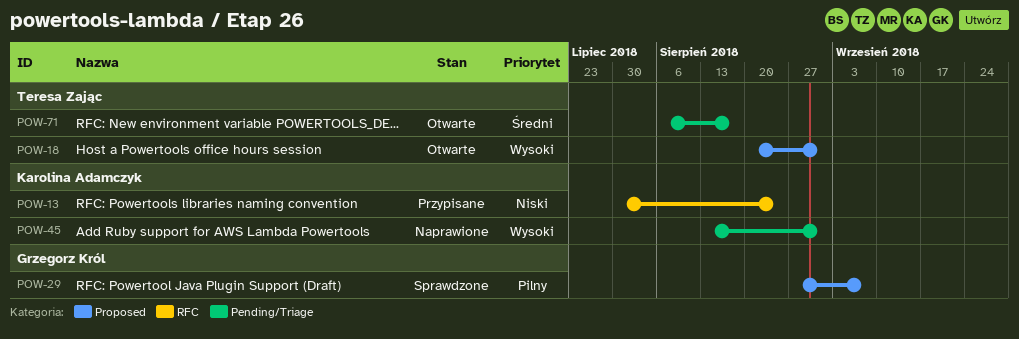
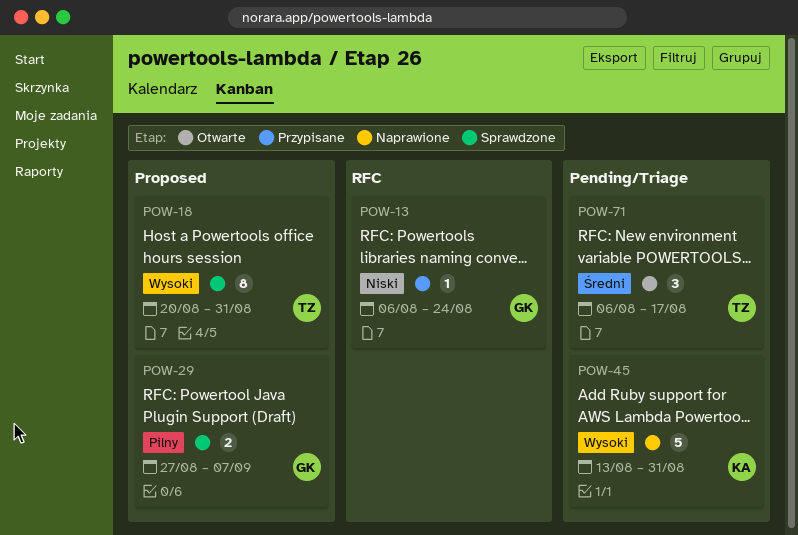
POW-13, owner: Karolina Adamczyk -> Grzegorz Król
POW-13, start: Jul 30 -> Aug 6
POW-18, status: Otwarte -> Sprawdzone

